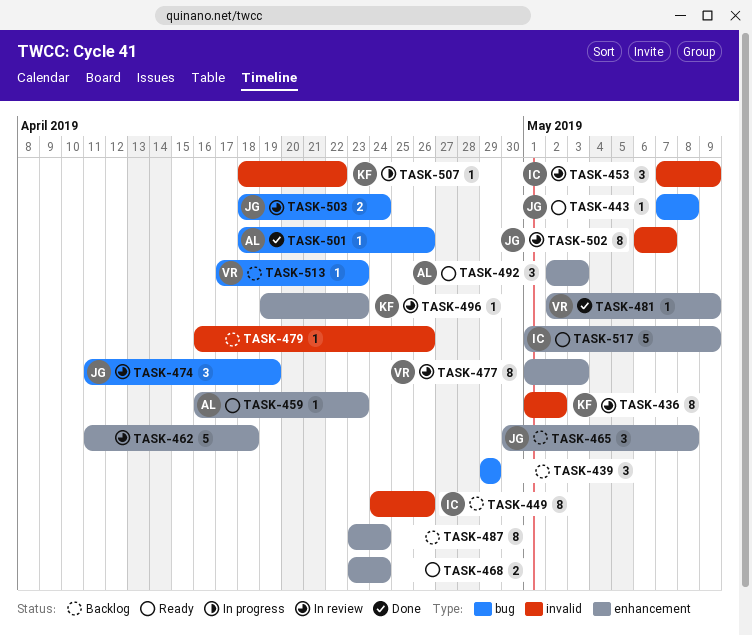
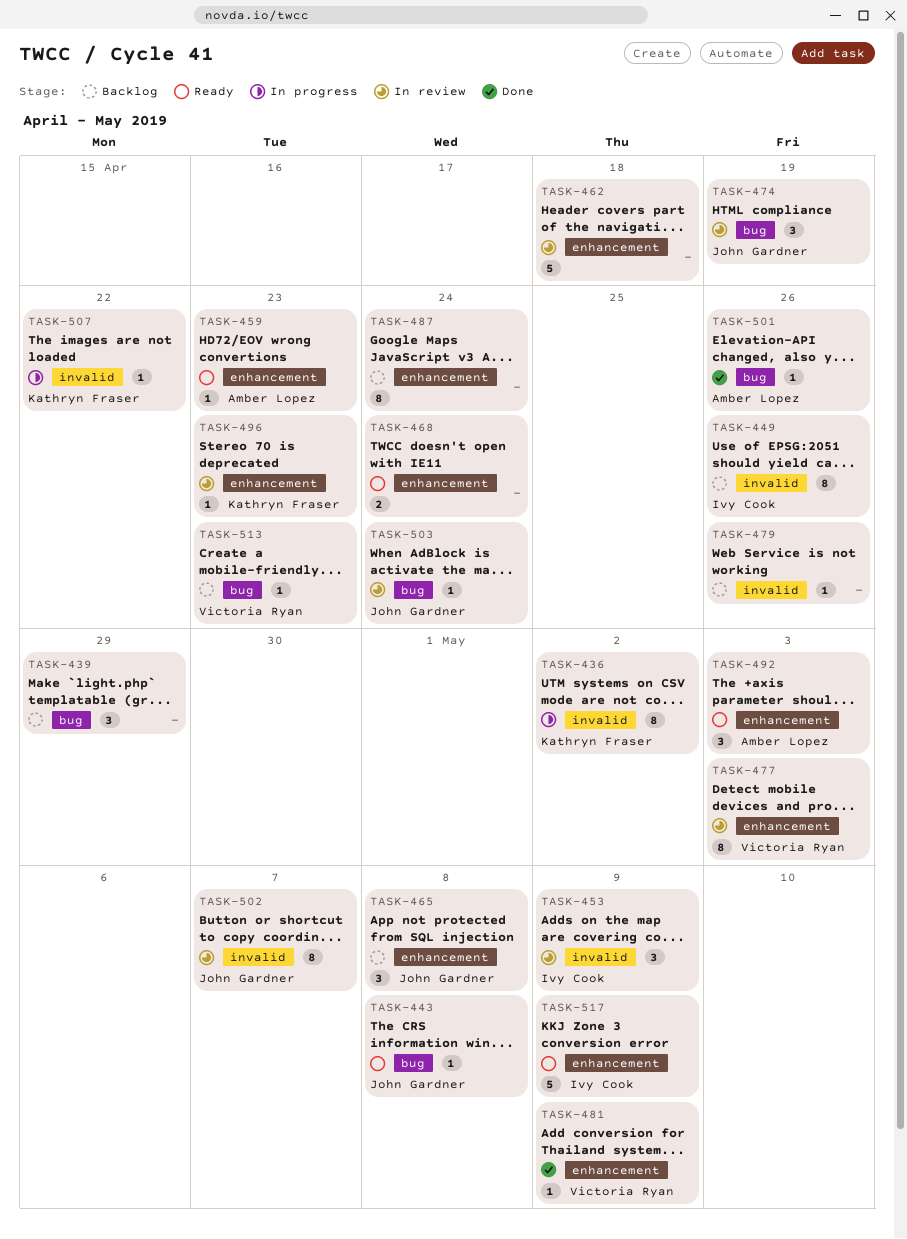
TASK-436, status: In review -> In progress
TASK-503, estimate: 2 -> 1

